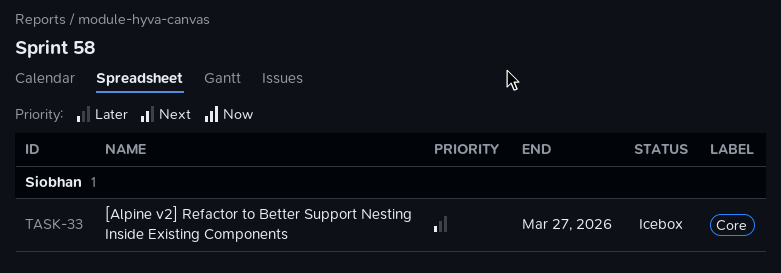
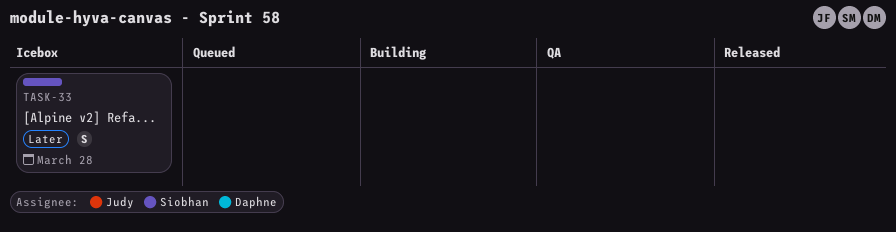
TASK-33, due: Mar 27 -> Mar 28

